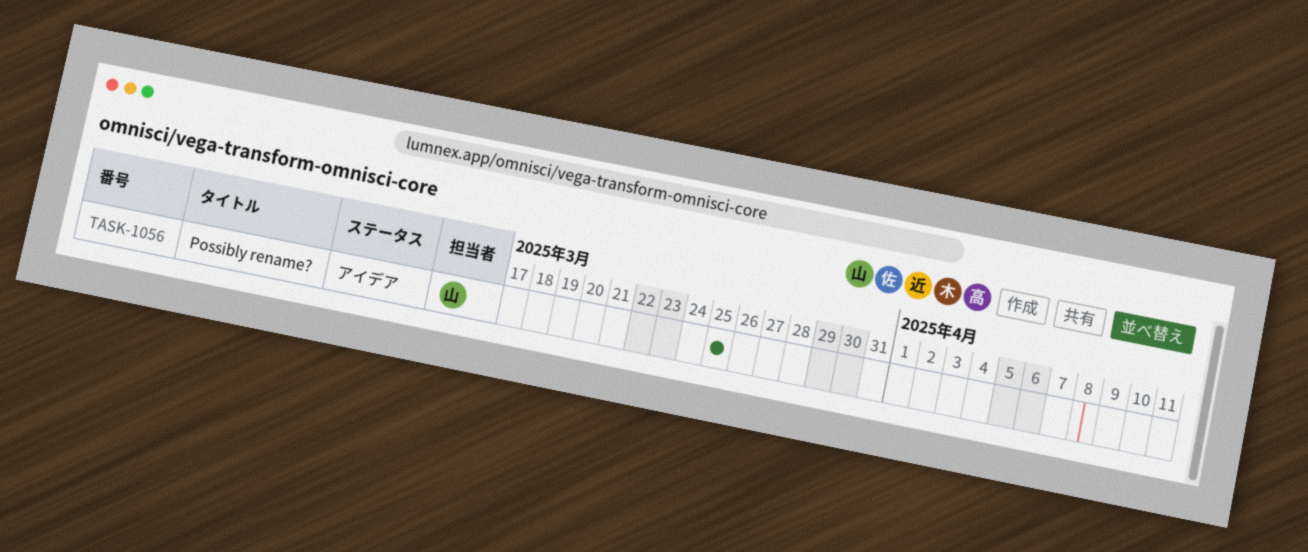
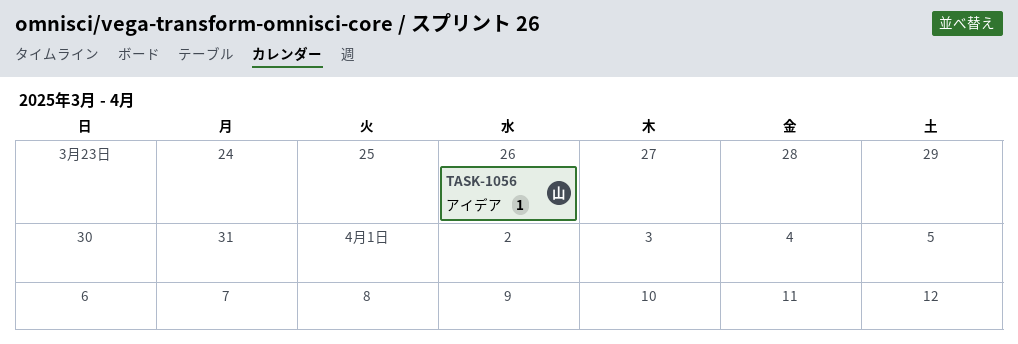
TASK-1056, due: Mar 25 -> Mar 26

